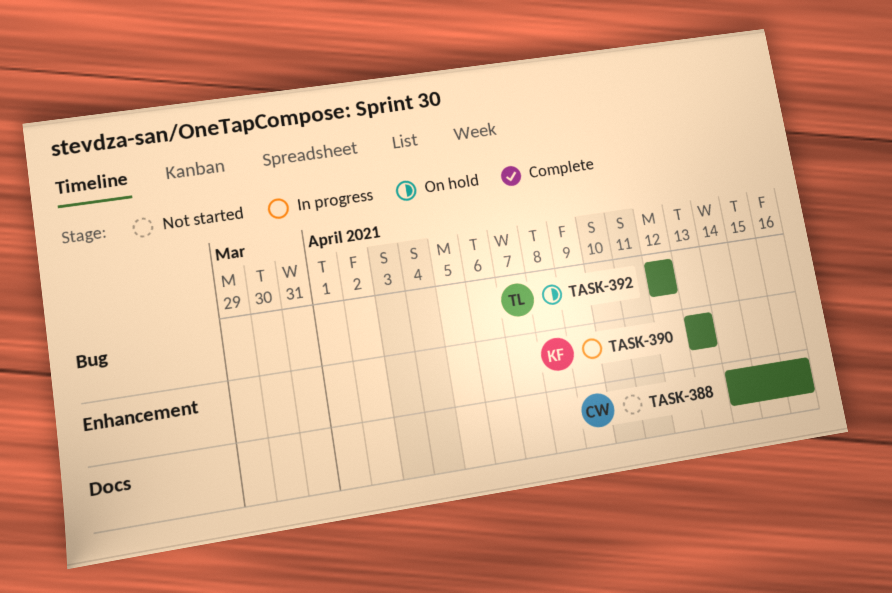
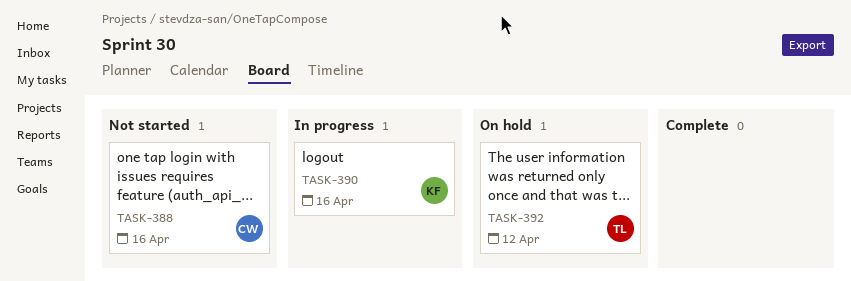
TASK-390, due: Apr 13 -> Apr 16

